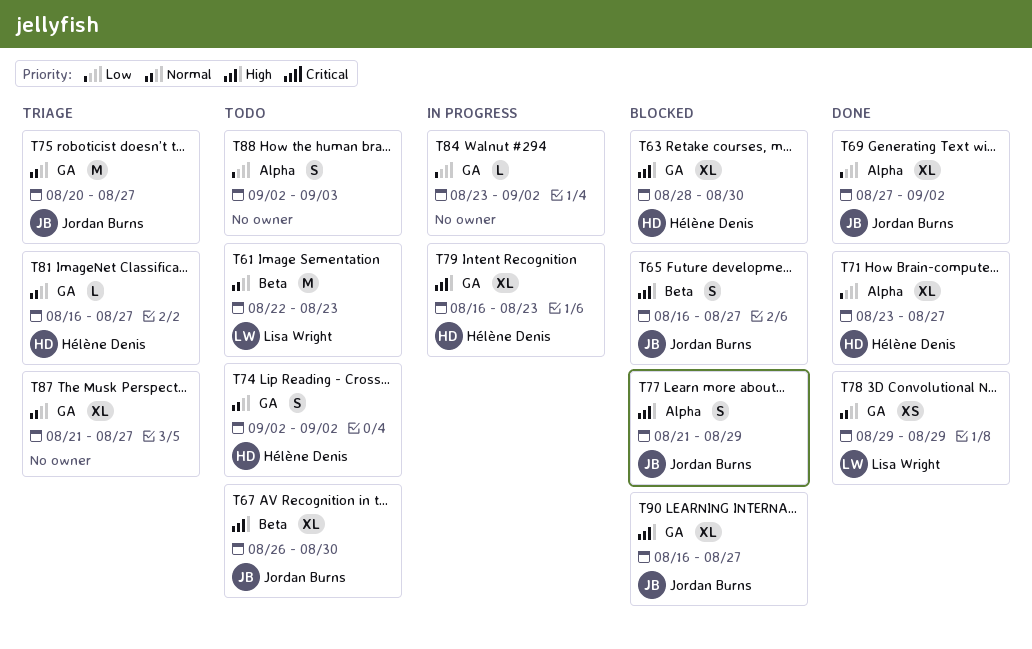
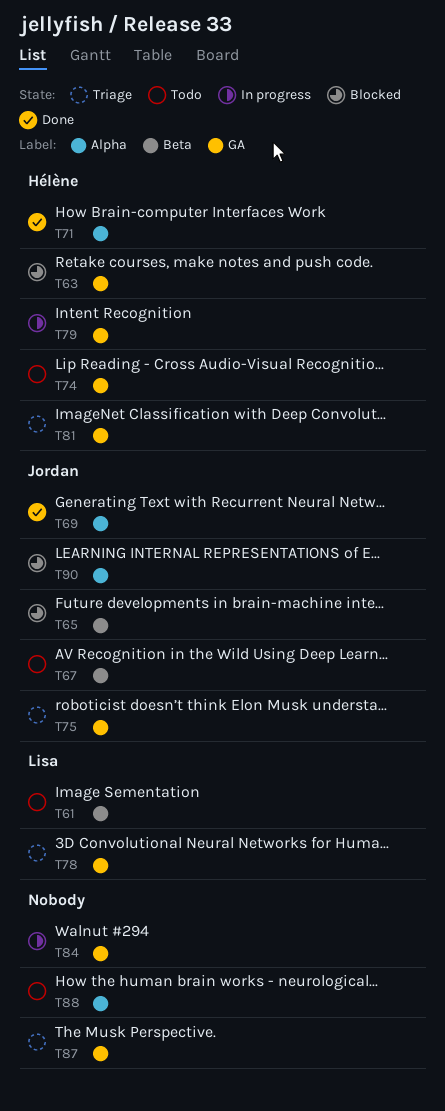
T77: present -> none
T78, status: Done -> Triage
T90, label: GA -> Alpha

